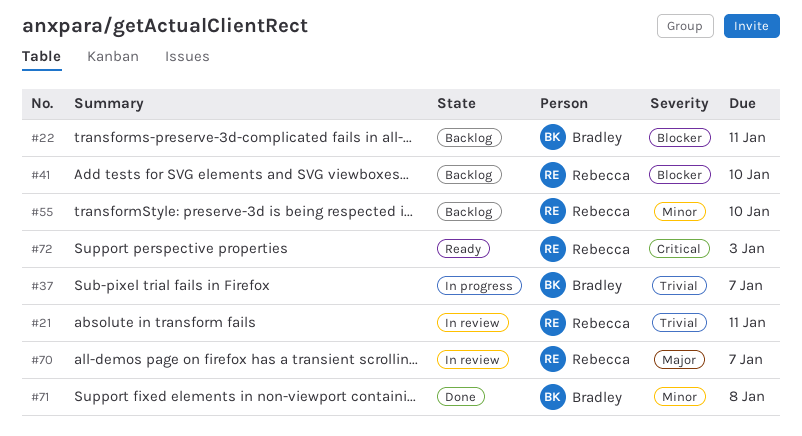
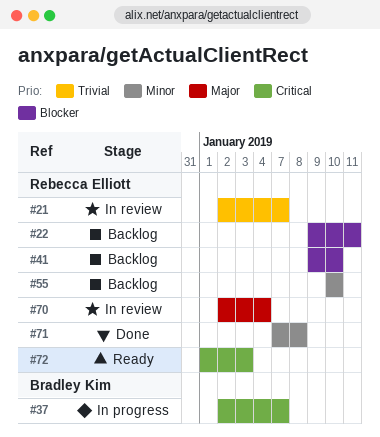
#21, due: Jan 11 -> Jan 7
#22, owner: Bradley Kim -> Rebecca Elliott
#37, priority: Trivial -> Critical
#70, due: Jan 7 -> Jan 4
#71, owner: Bradley Kim -> Rebecca Elliott

